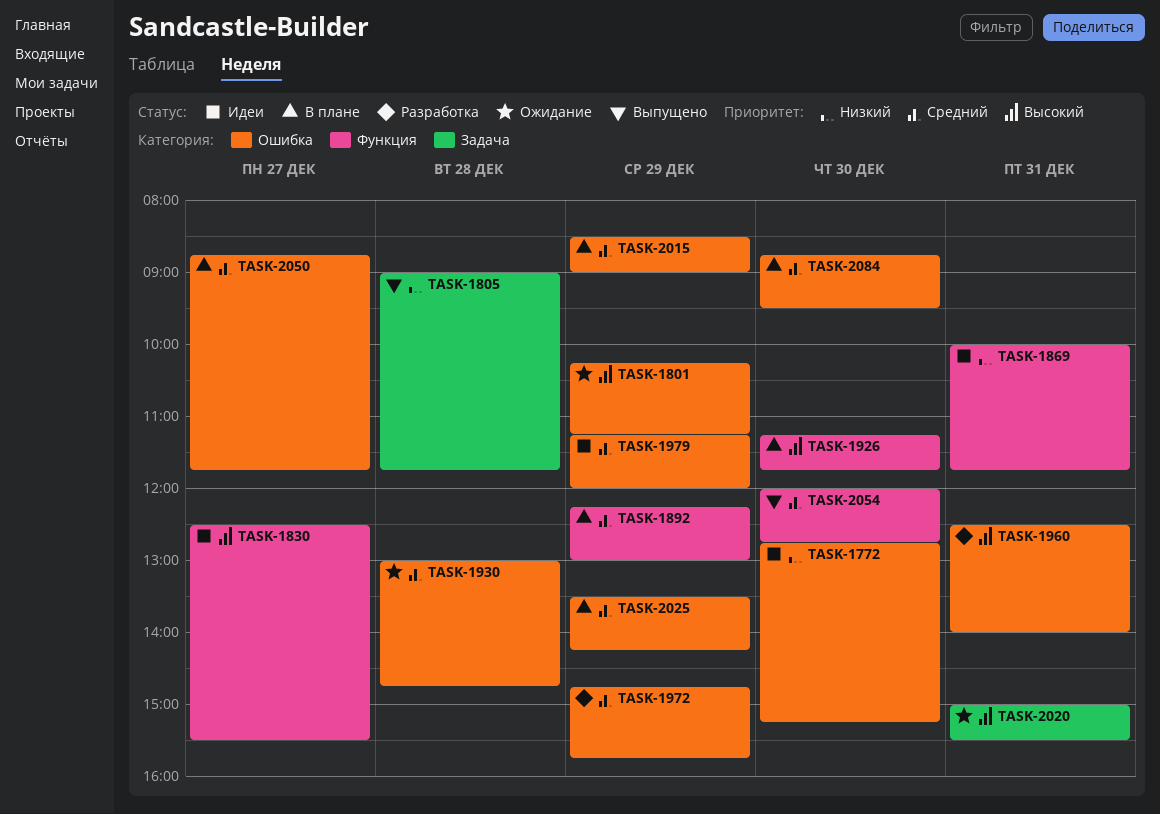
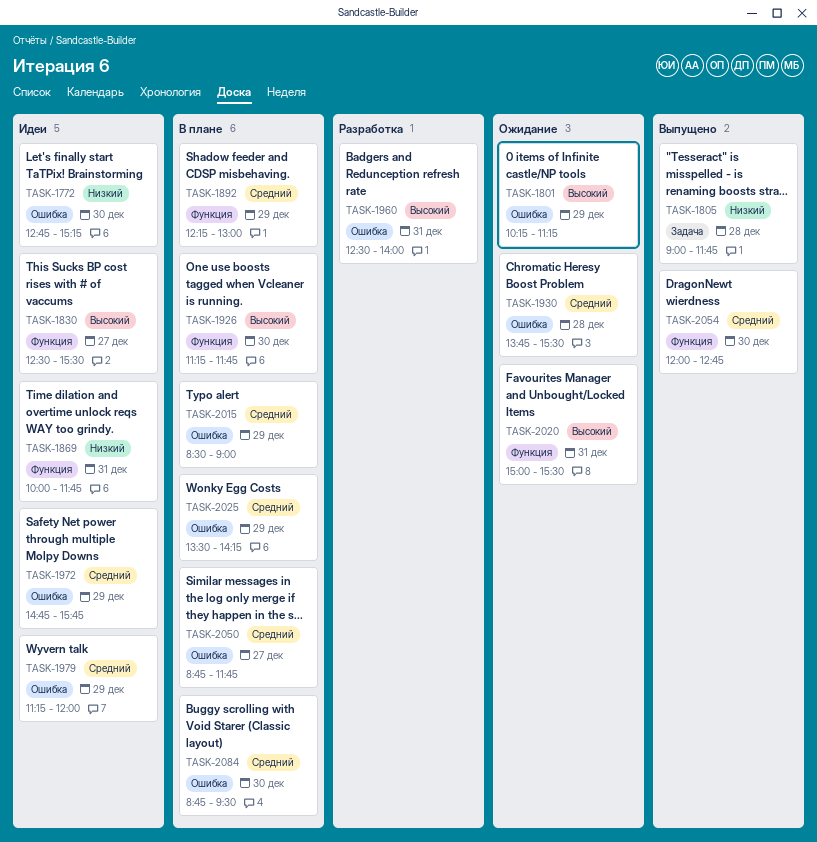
TASK-1930, begins: 13:00 -> 13:45
TASK-1930, ends: 14:45 -> 15:30
TASK-1972, status: Разработка -> Идеи
TASK-2020, label: Задача -> Функция

